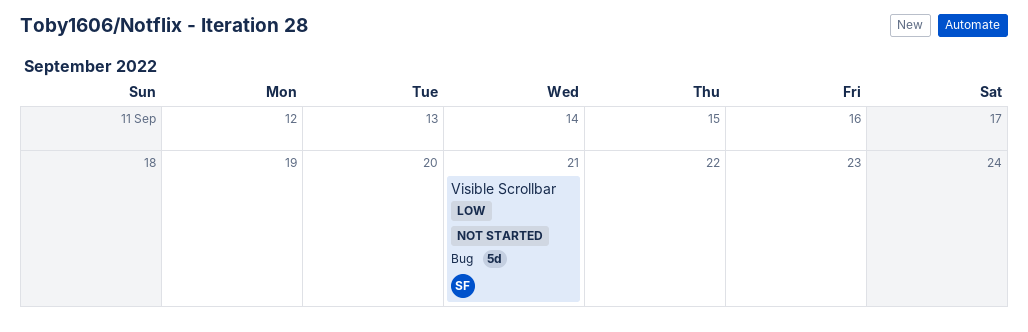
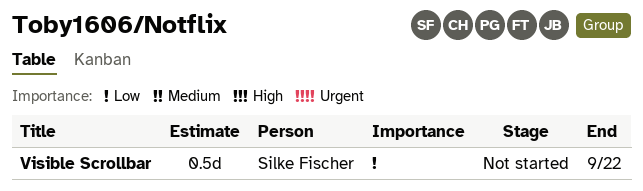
Visible Scrollbar, estimate: 5d -> 0.5d
Visible Scrollbar, due: Sep 21 -> Sep 22

